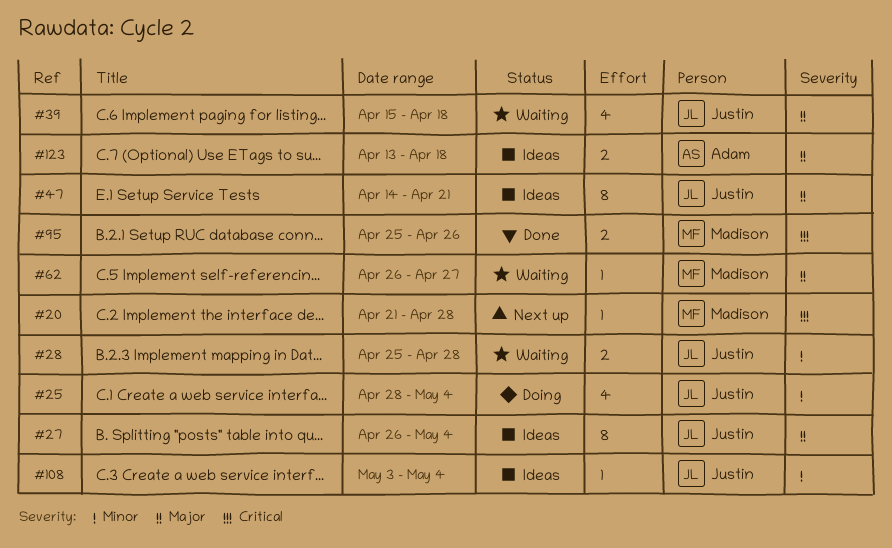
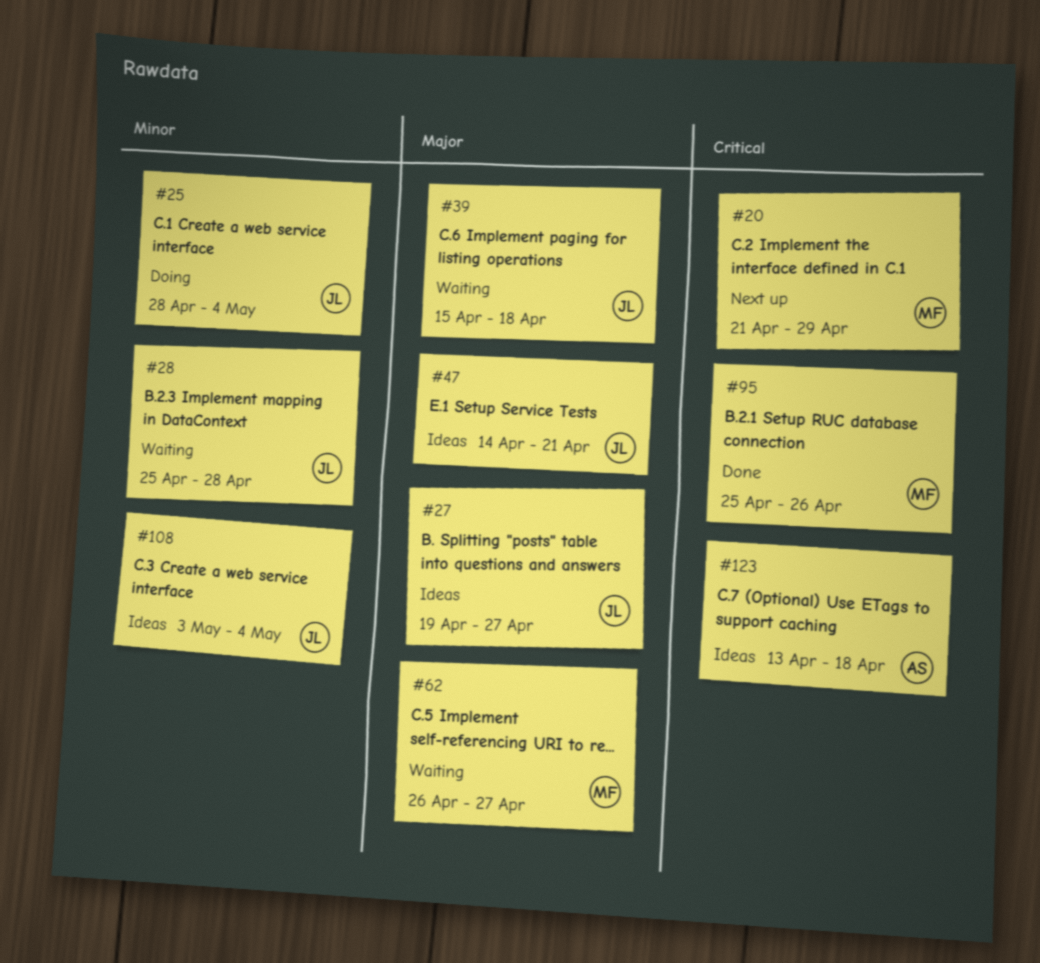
#20, due: Apr 28 -> Apr 29
#27, start: Apr 26 -> Apr 19
#27, due: May 4 -> Apr 27
#123, priority: Major -> Critical

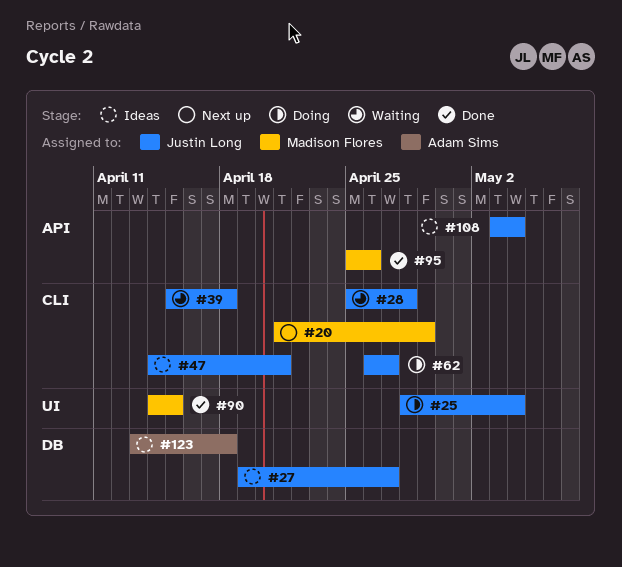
#62, status: Waiting -> Doing
#62, owner: Madison Flores -> Justin Long
#90: none -> present

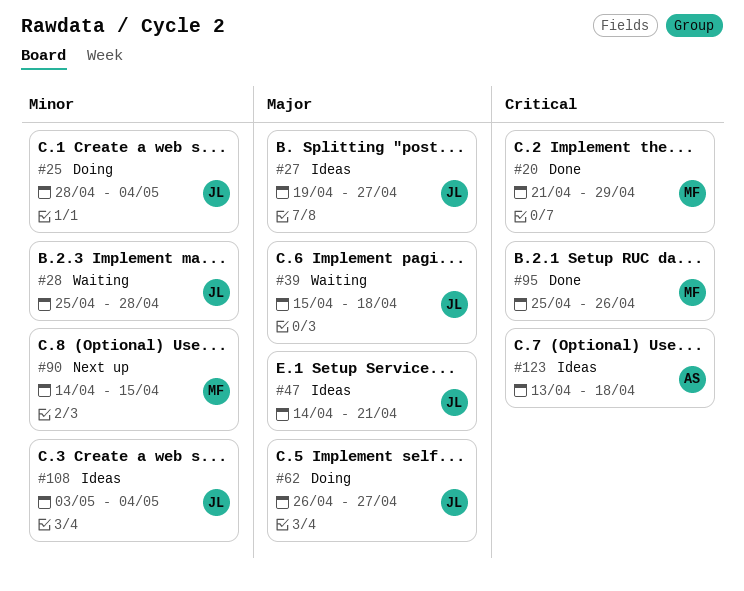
#20, status: Next up -> Done
#90, status: Done -> Next up

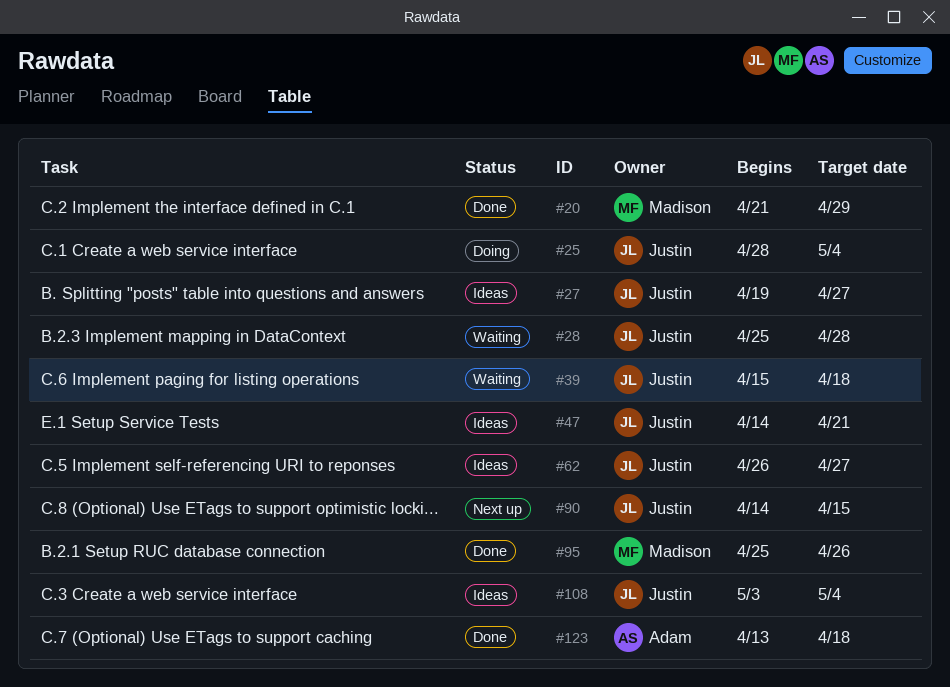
#62, status: Doing -> Ideas
#90, owner: Madison -> Justin
#123, status: Ideas -> Done

